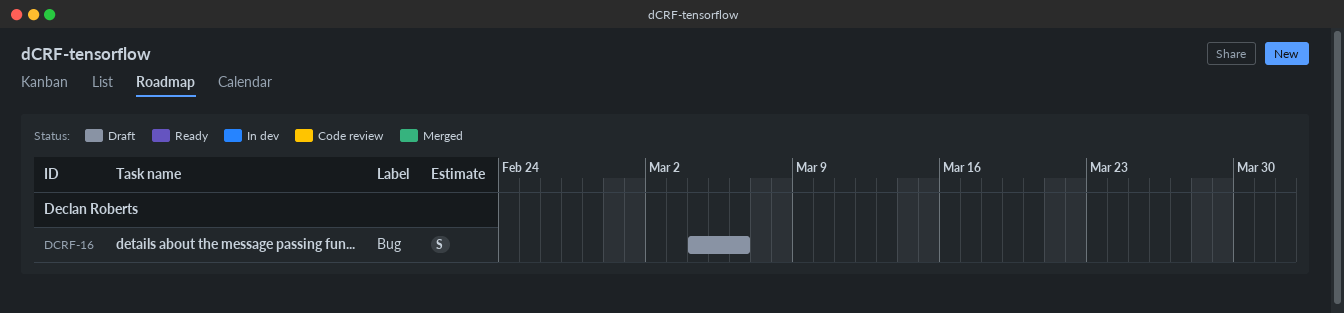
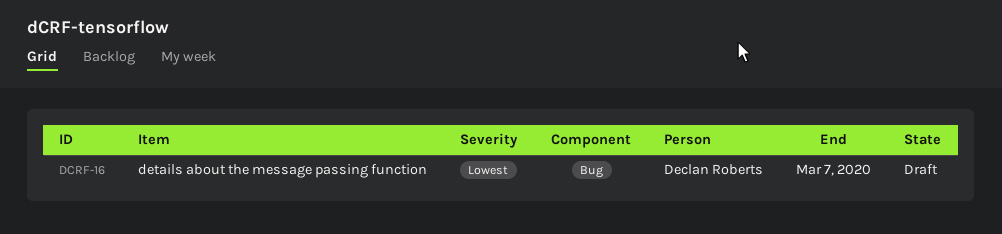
DCRF-16, due: Mar 6 -> Mar 7

